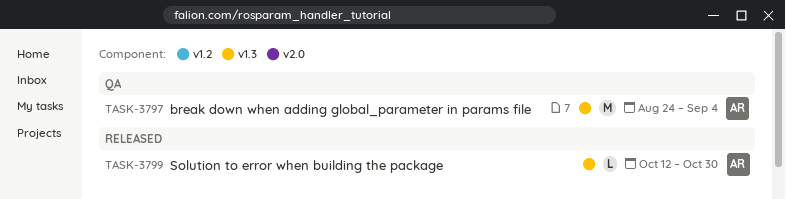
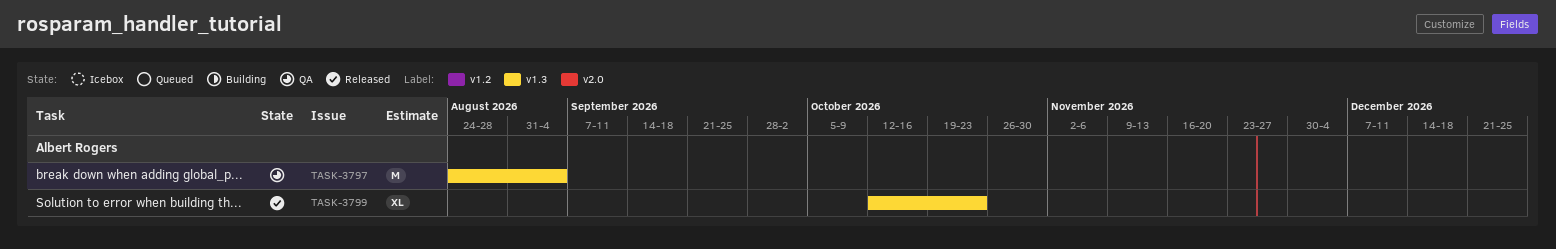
TASK-3799, estimate: L -> XL
TASK-3799, due: Oct 30 -> Oct 23

